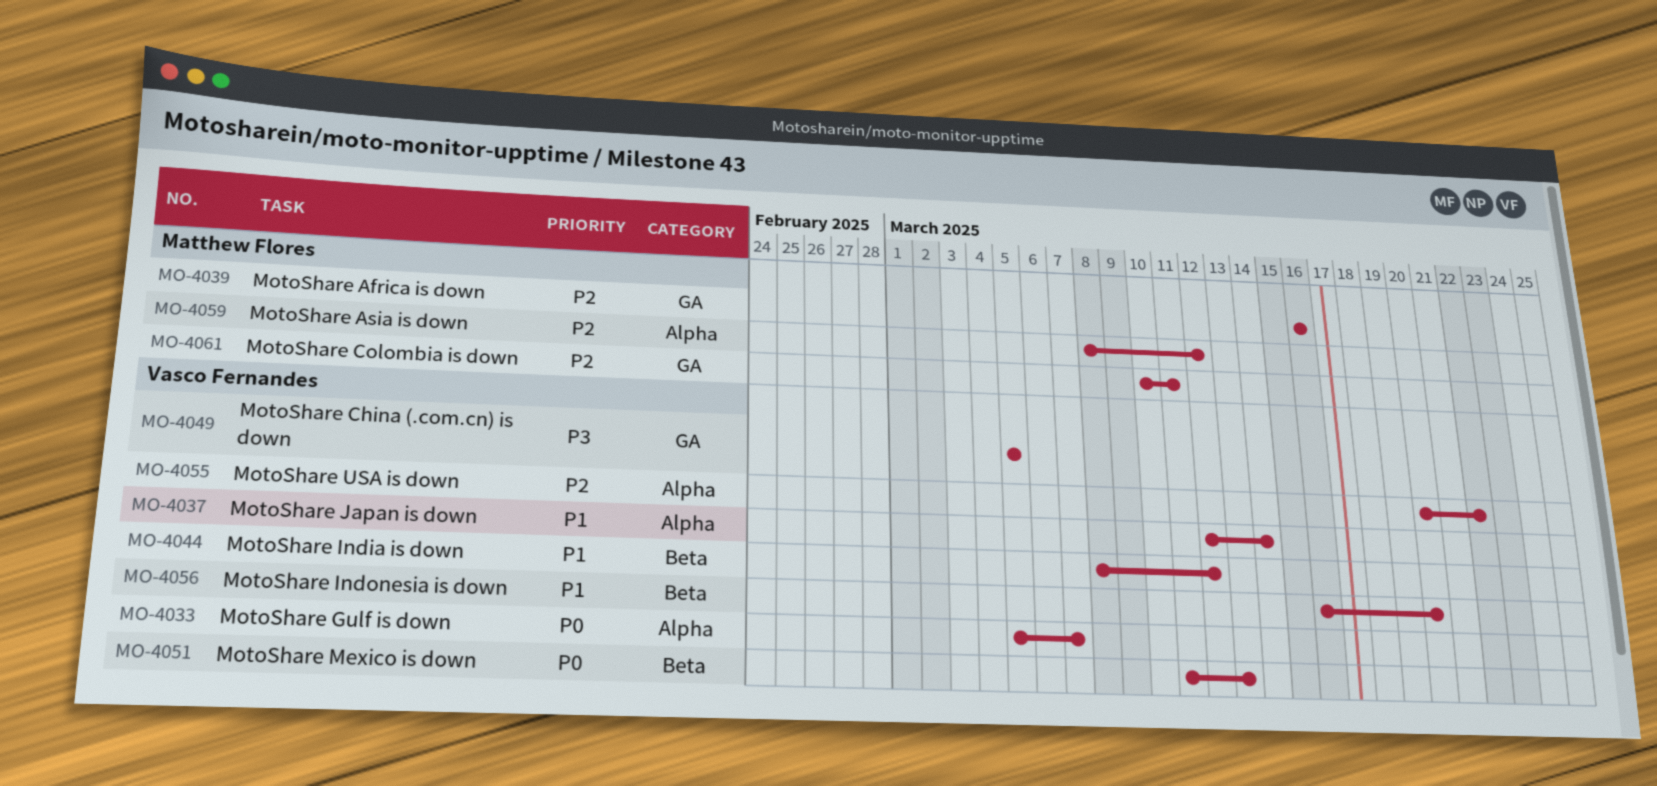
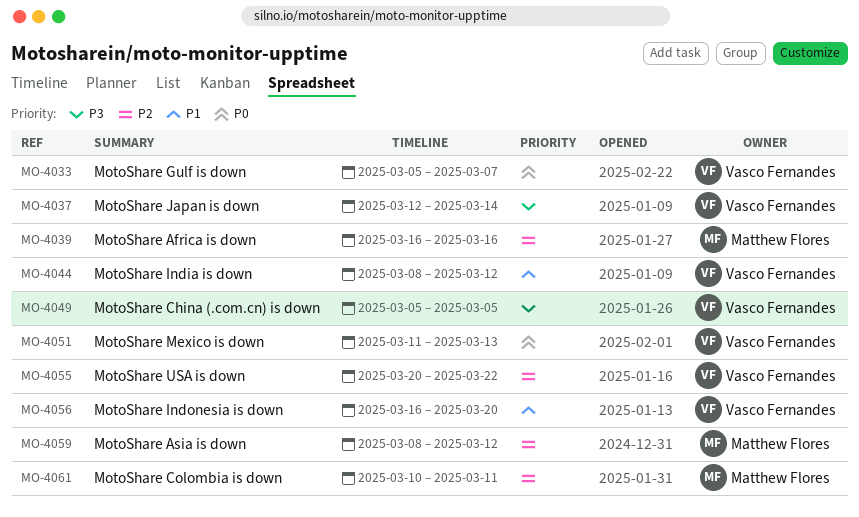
MO-4037, priority: P1 -> P3

